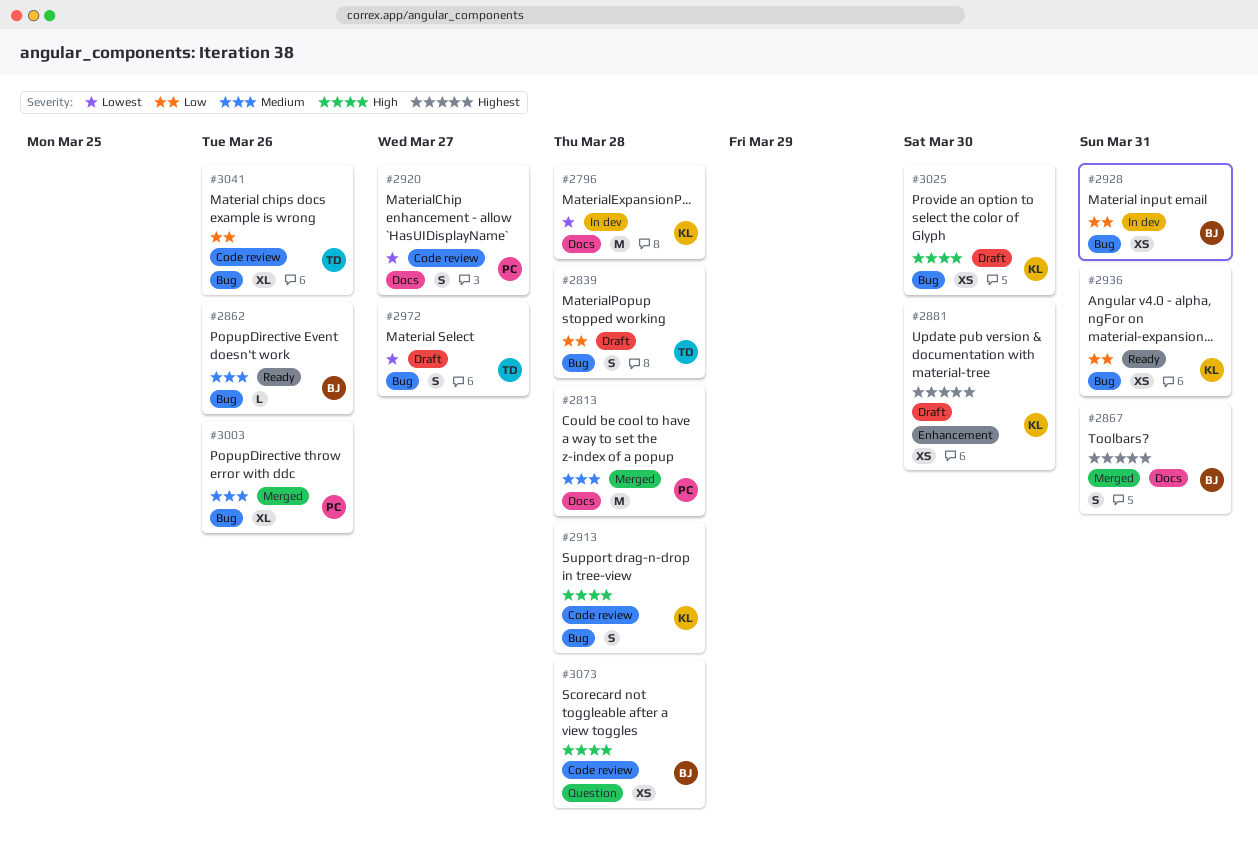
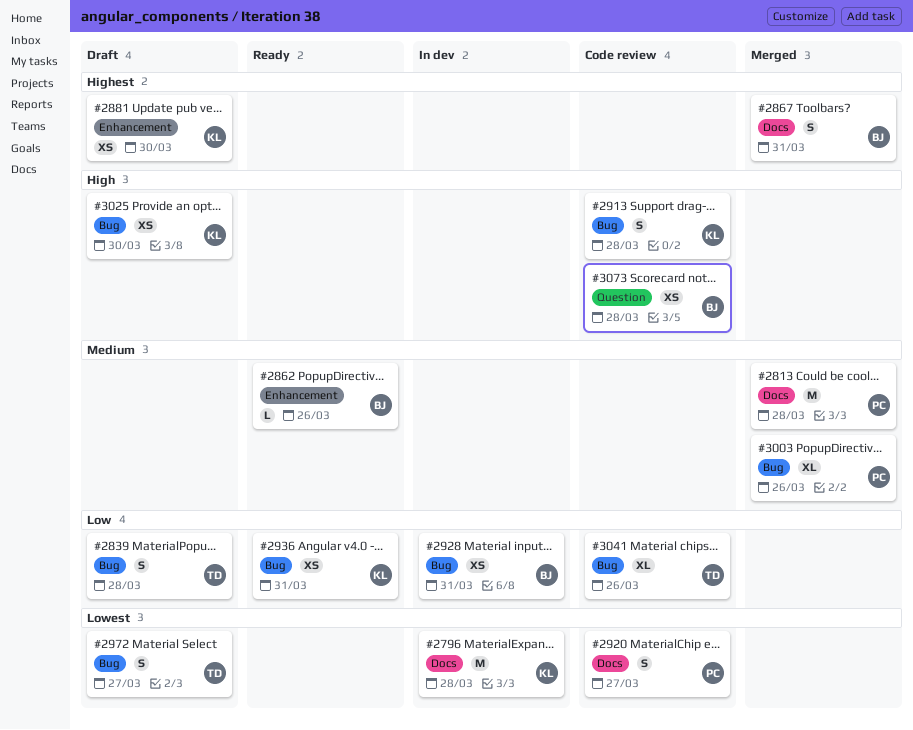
#2862, label: Bug -> Enhancement

